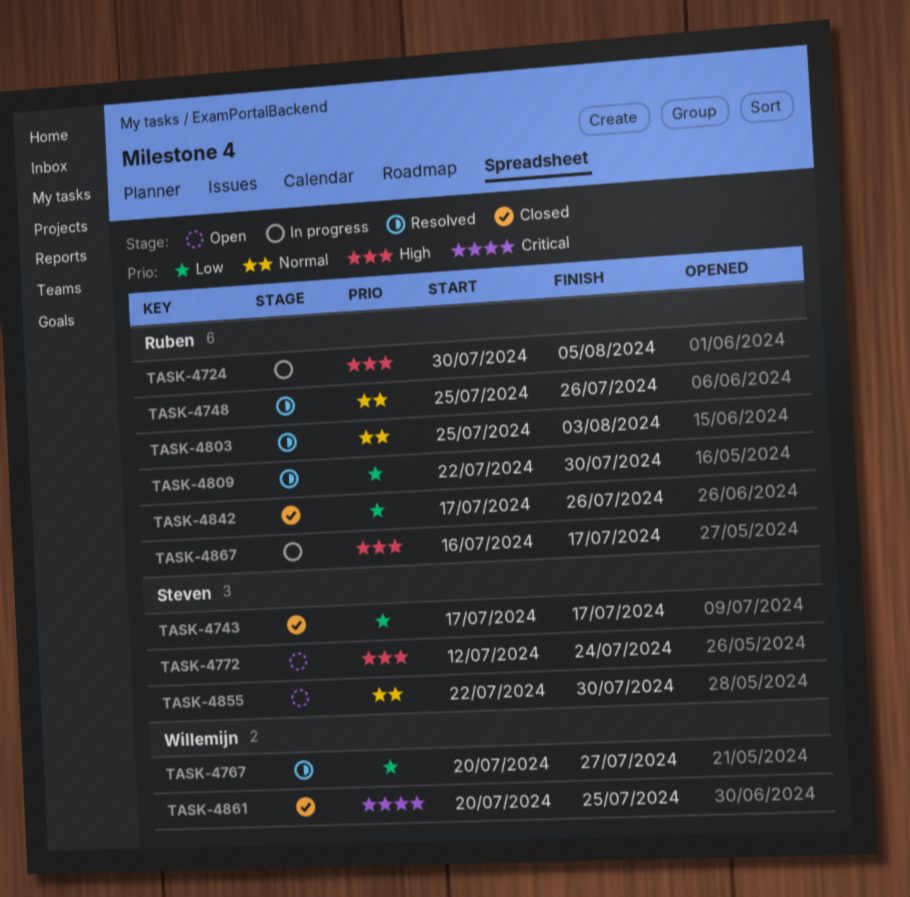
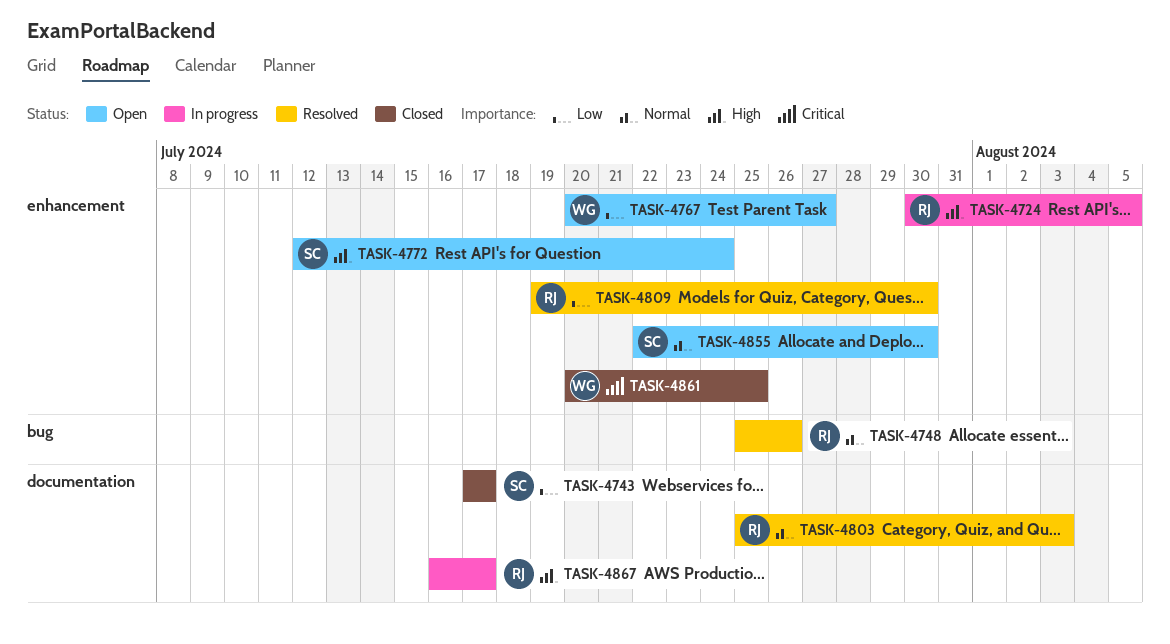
TASK-4767, status: Resolved -> Open
TASK-4809, start: Jul 22 -> Jul 19
TASK-4842: present -> none

